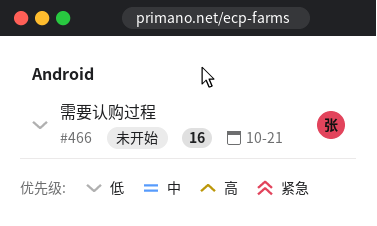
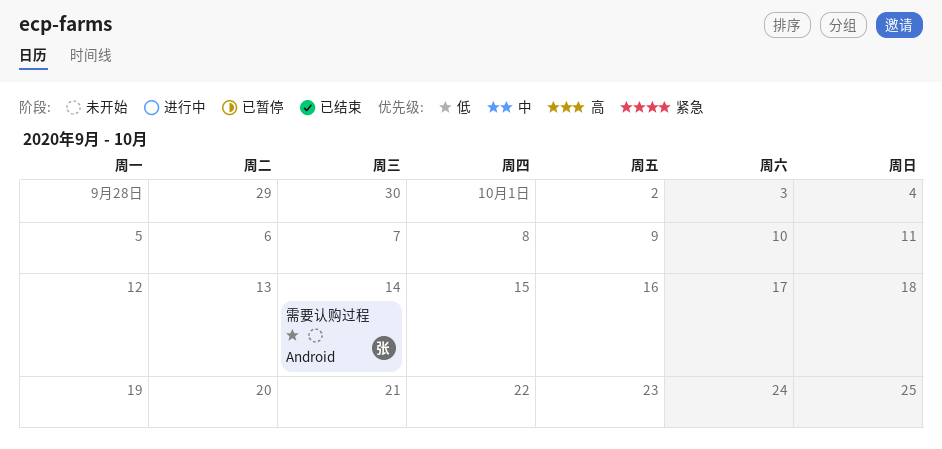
需要认购过程, due: Oct 21 -> Oct 14

